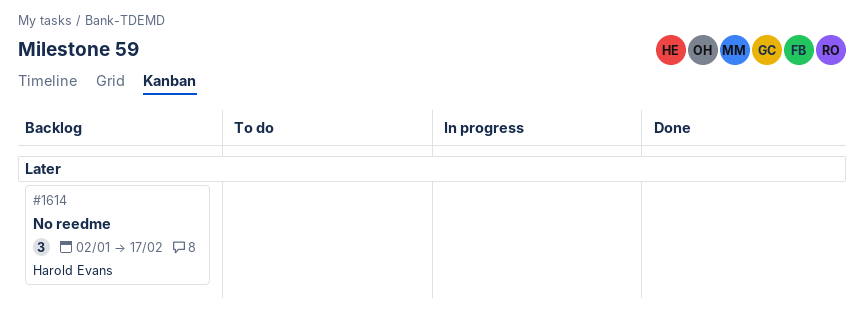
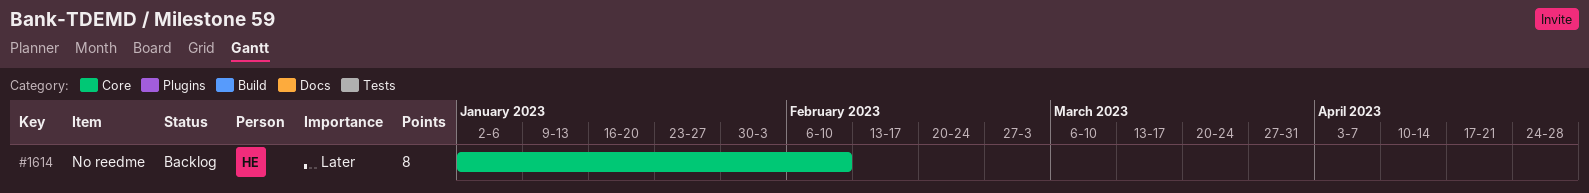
#1614, estimate: 3 -> 8
#1614, due: Feb 17 -> Feb 10

